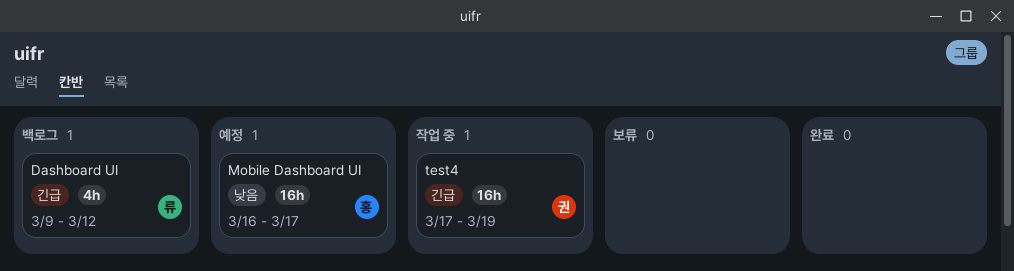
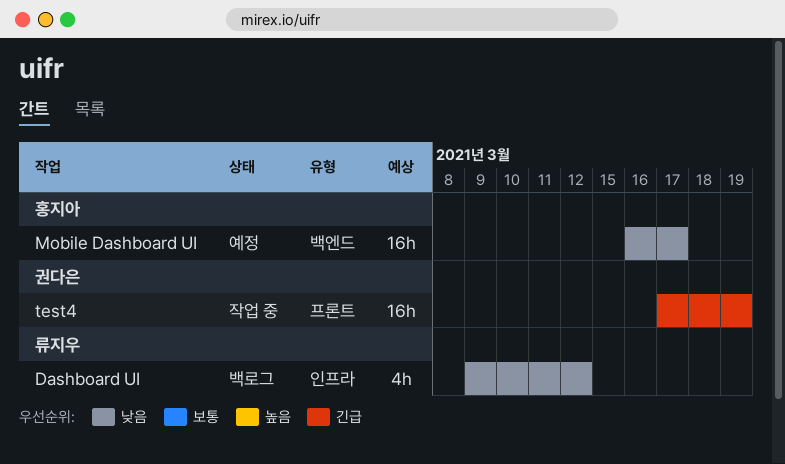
Dashboard UI, priority: 긴급 -> 낮음

